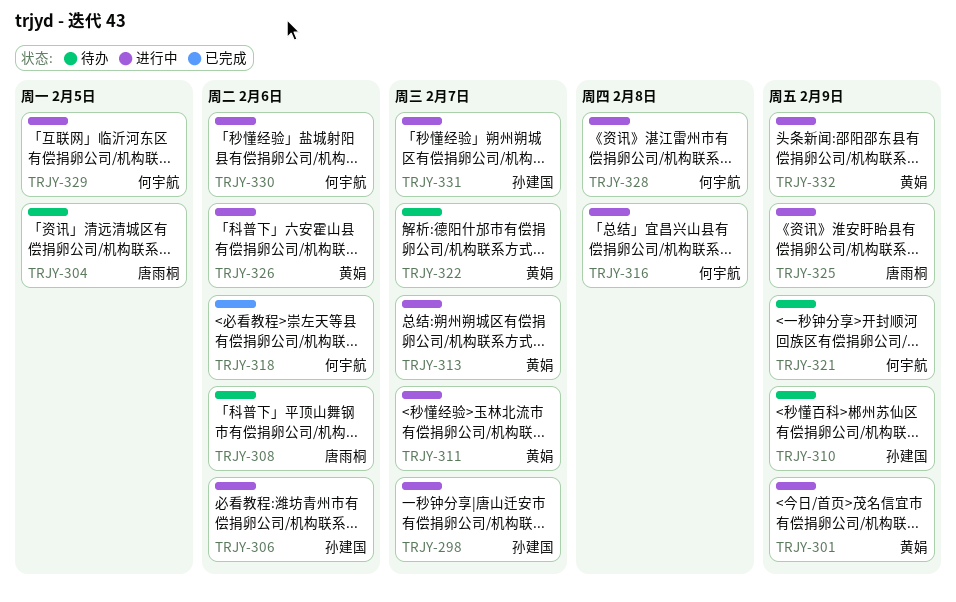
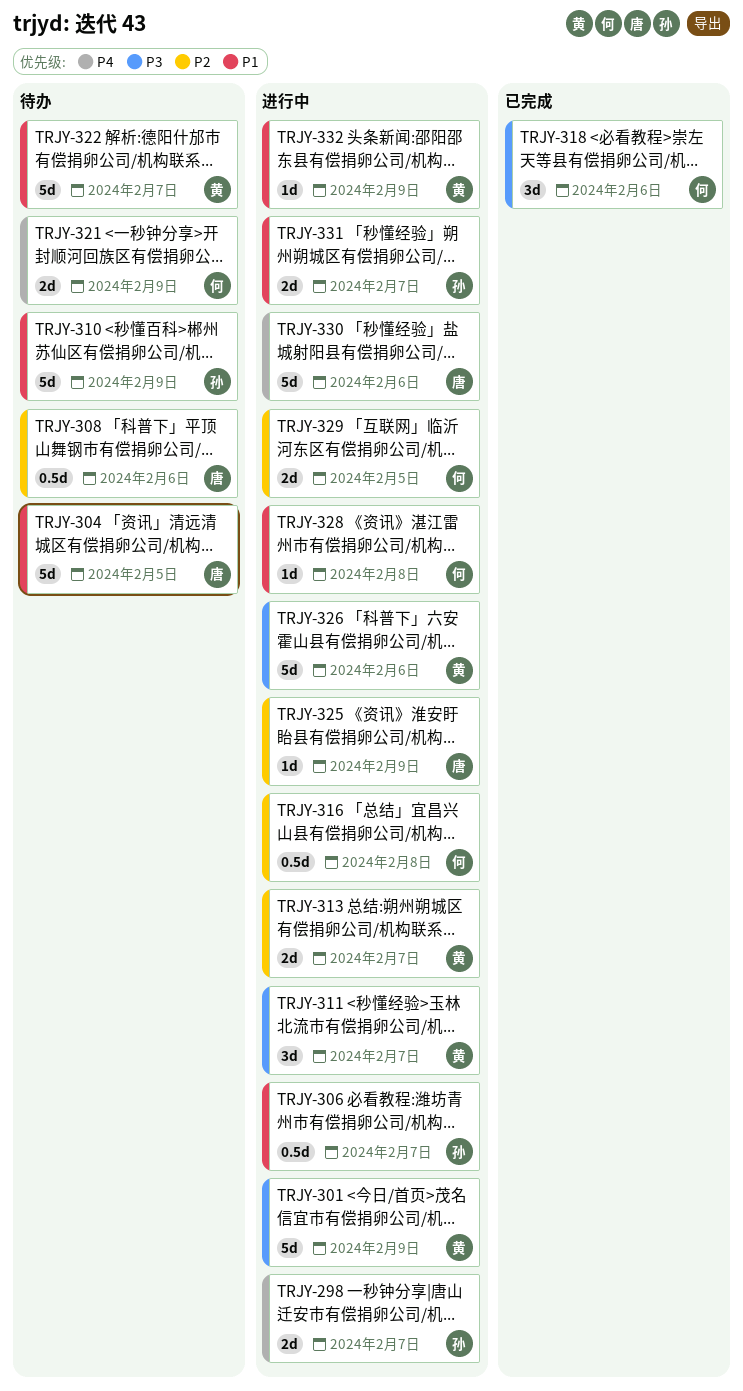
TRJY-306, due: Feb 6 -> Feb 7
TRJY-330, owner: 何宇航 -> 唐雨桐

